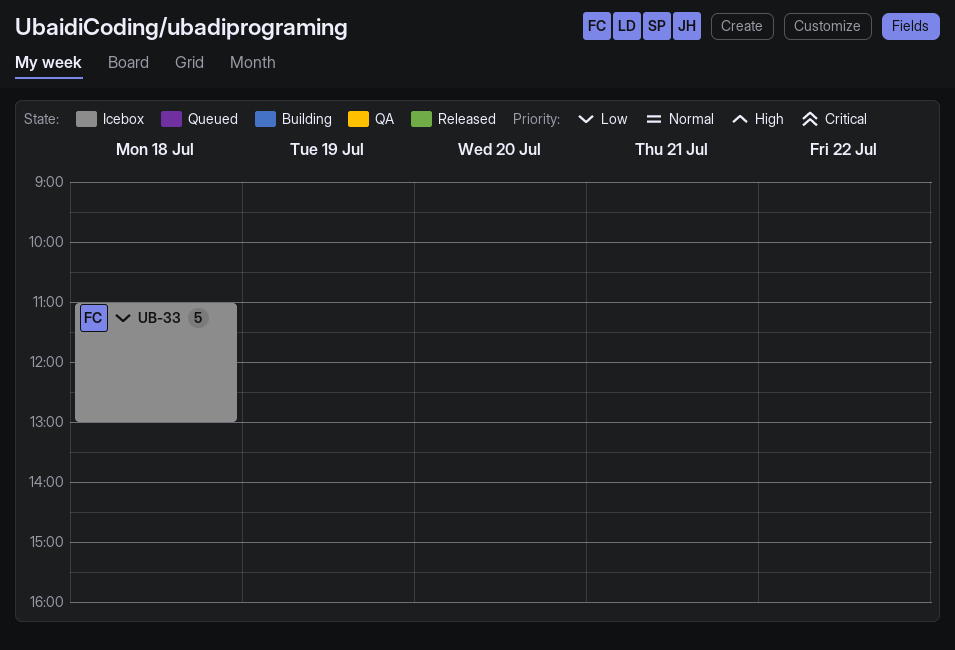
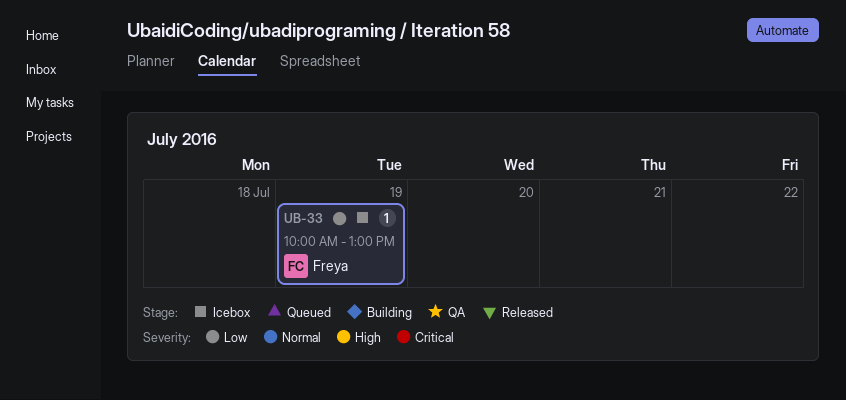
UB-33, estimate: 5 -> 1
UB-33, day: Jul 18 -> Jul 19
UB-33, begins: 11:00 -> 10:00

